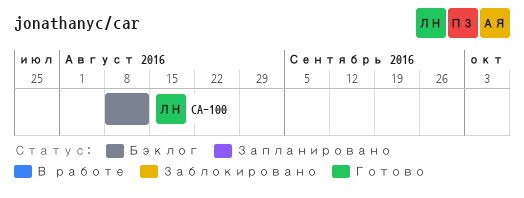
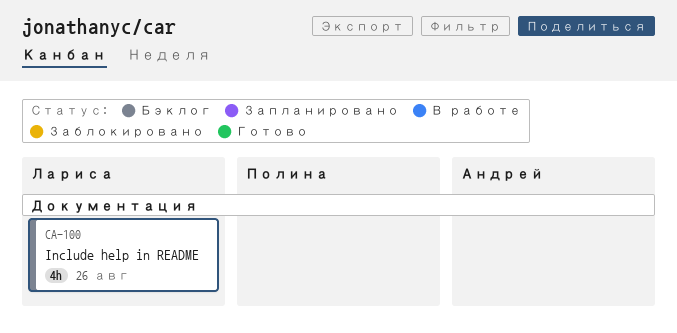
CA-100, due: Aug 12 -> Aug 26

